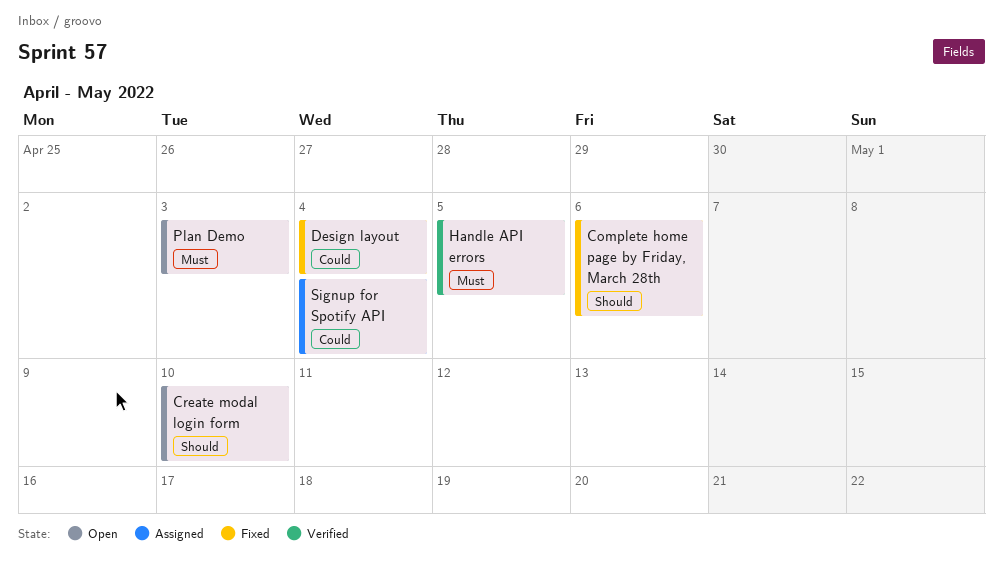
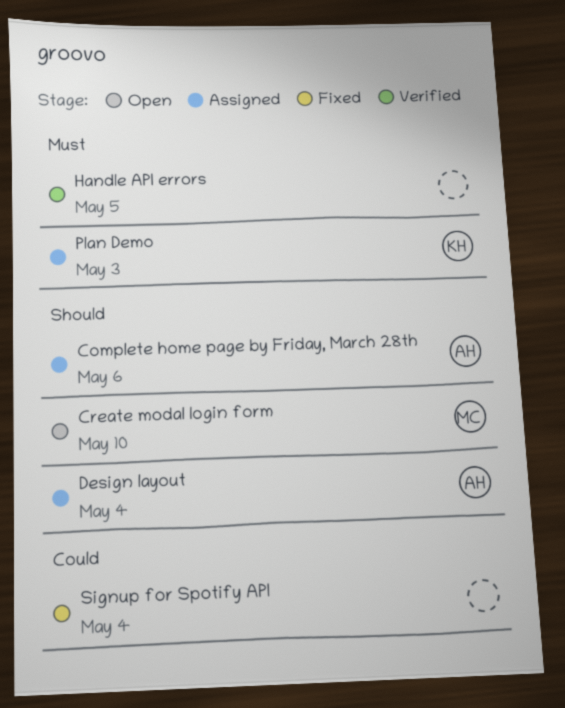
Complete home page by Friday, March 28th, status: Fixed -> Assigned
Design layout, status: Fixed -> Assigned
Design layout, priority: Could -> Should
Plan Demo, status: Open -> Assigned
Signup for Spotify API, status: Assigned -> Fixed

